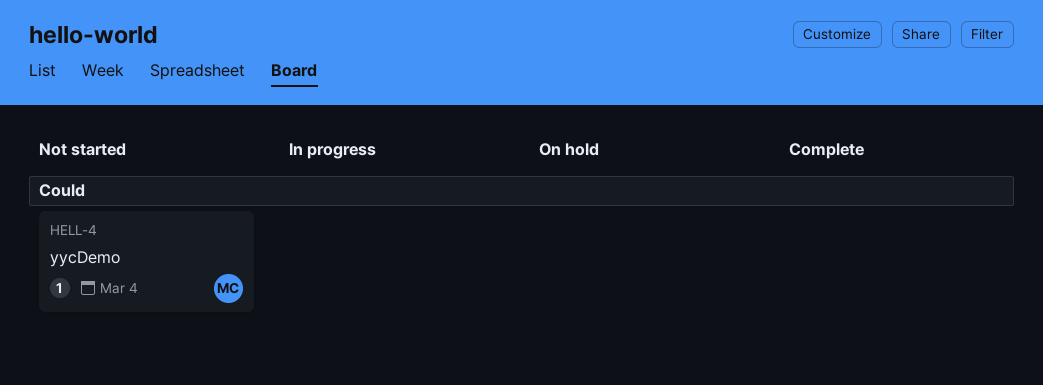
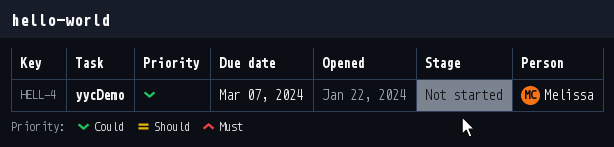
HELL-4, due: Mar 4 -> Mar 7

